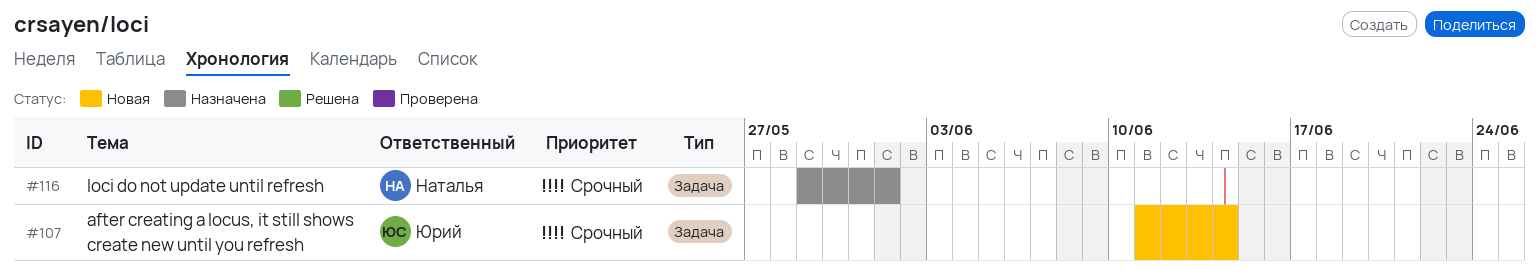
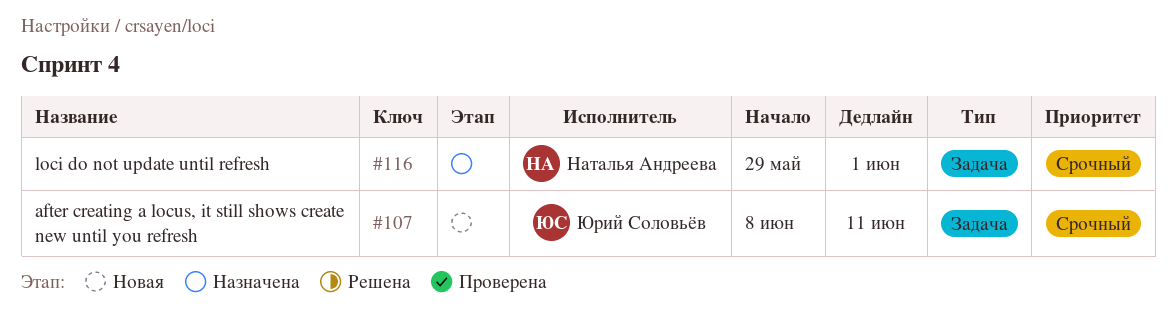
#107, start: Jun 11 -> Jun 8
#107, due: Jun 14 -> Jun 11

